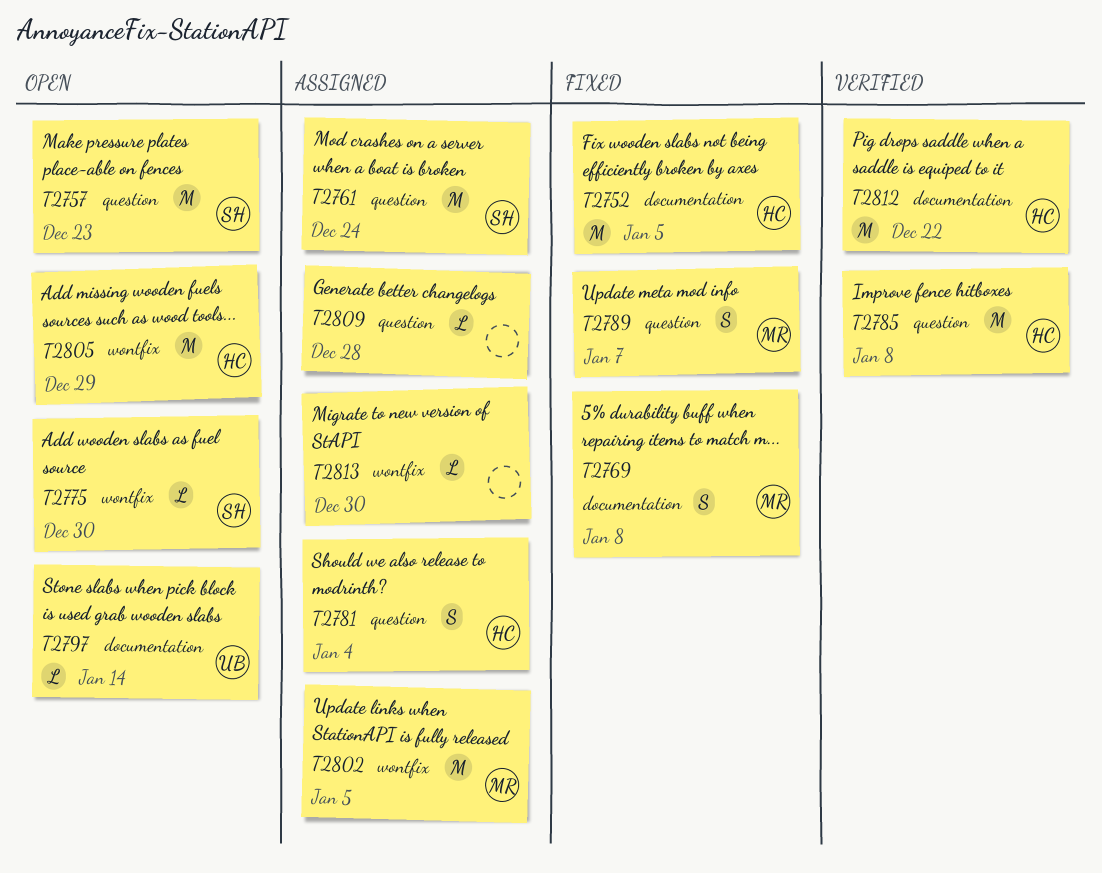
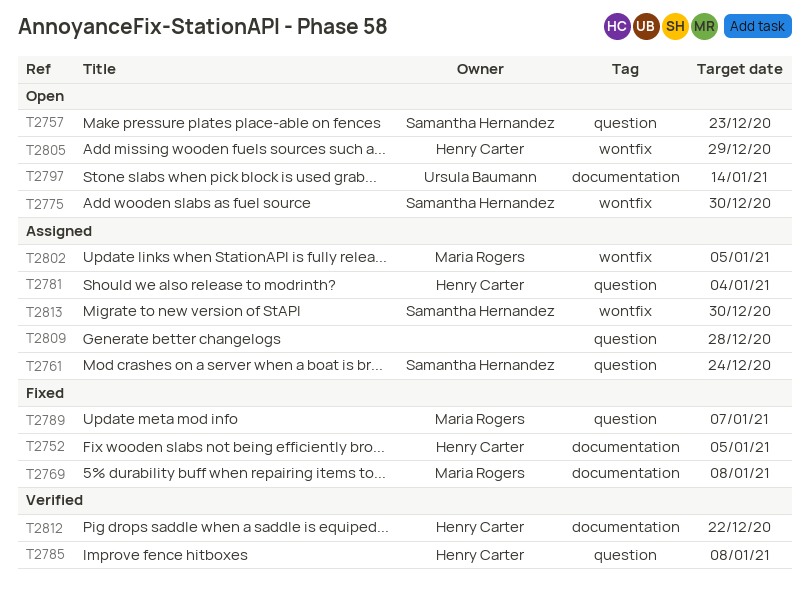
T2813, owner: none -> Samantha Hernandez

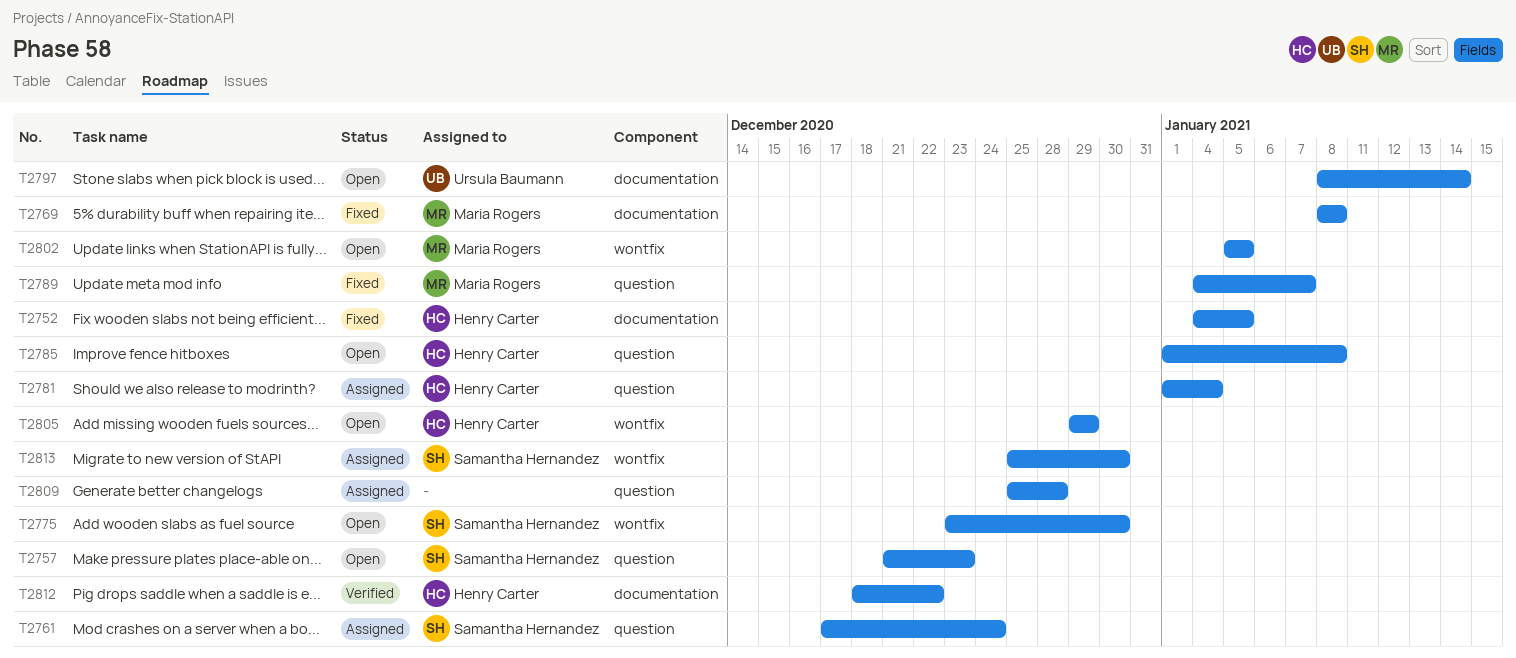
T2785, status: Verified -> Open
T2802, status: Assigned -> Open

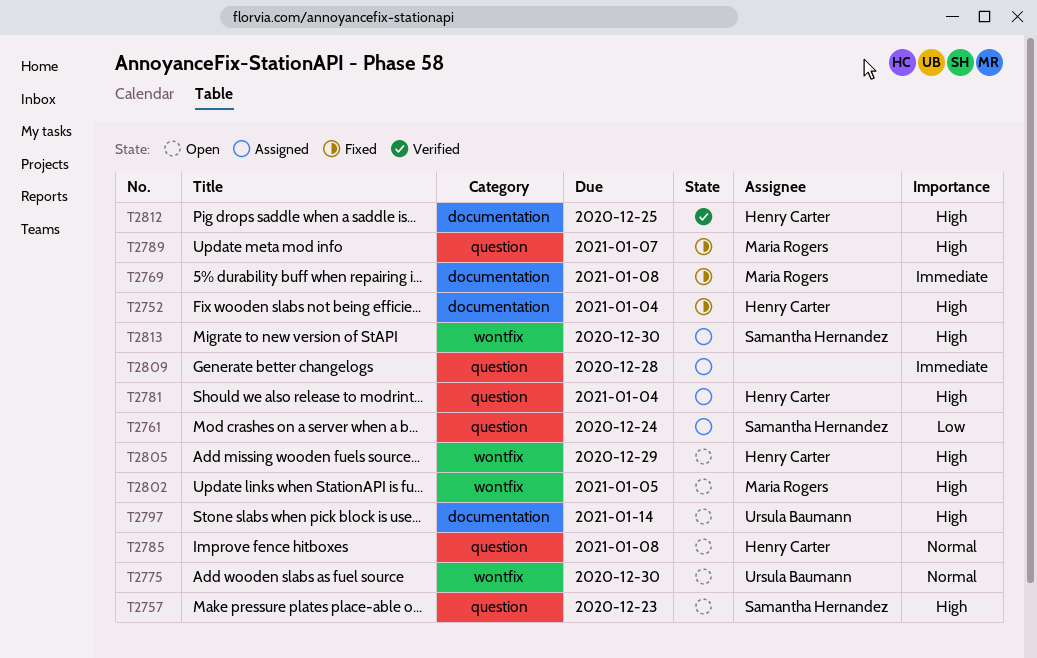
T2752, due: Jan 5 -> Jan 4
T2775, owner: Samantha Hernandez -> Ursula Baumann
T2812, due: Dec 22 -> Dec 25

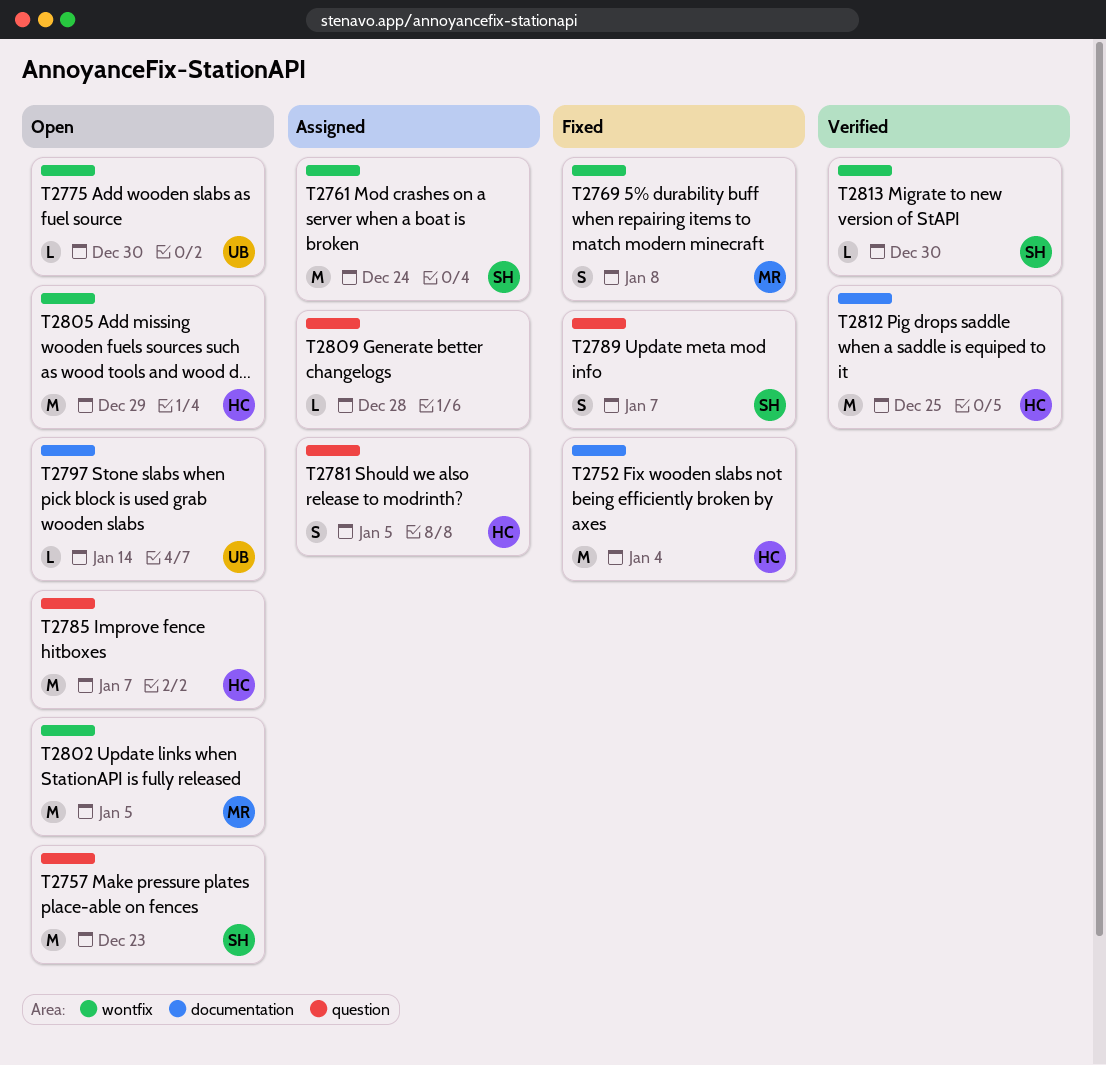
T2761, label: question -> wontfix
T2769, label: documentation -> wontfix
T2781, due: Jan 4 -> Jan 5
T2785, due: Jan 8 -> Jan 7
T2789, owner: Maria Rogers -> Samantha Hernandez
T2813, status: Assigned -> Verified

